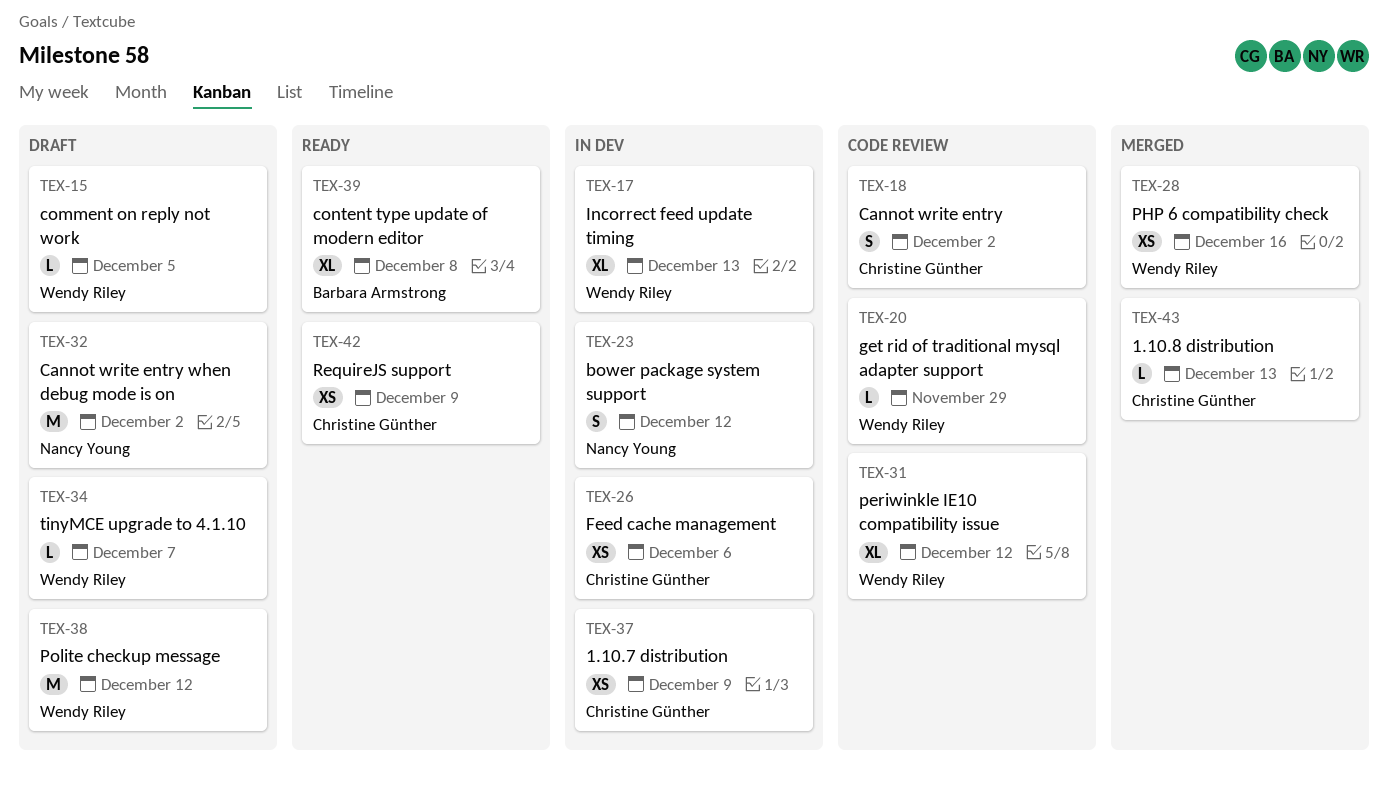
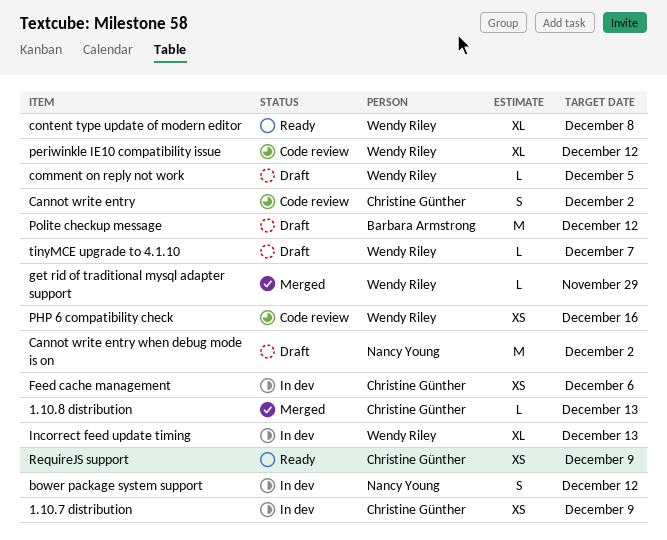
content type update of modern editor, owner: Barbara Armstrong -> Wendy Riley
get rid of traditional mysql adapter support, status: Code review -> Merged
PHP 6 compatibility check, status: Merged -> Code review
Polite checkup message, owner: Wendy Riley -> Barbara Armstrong

